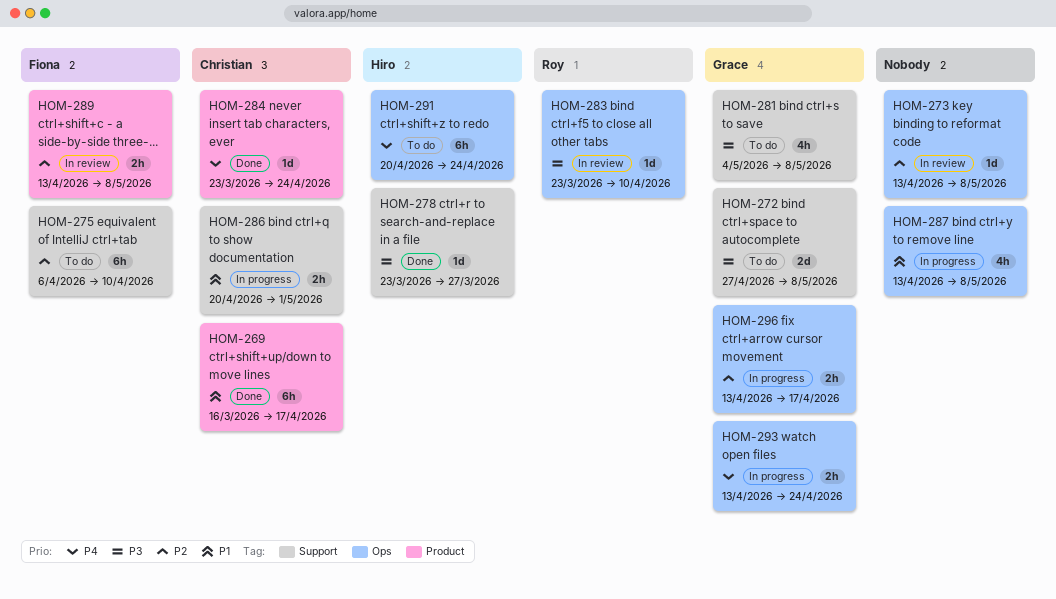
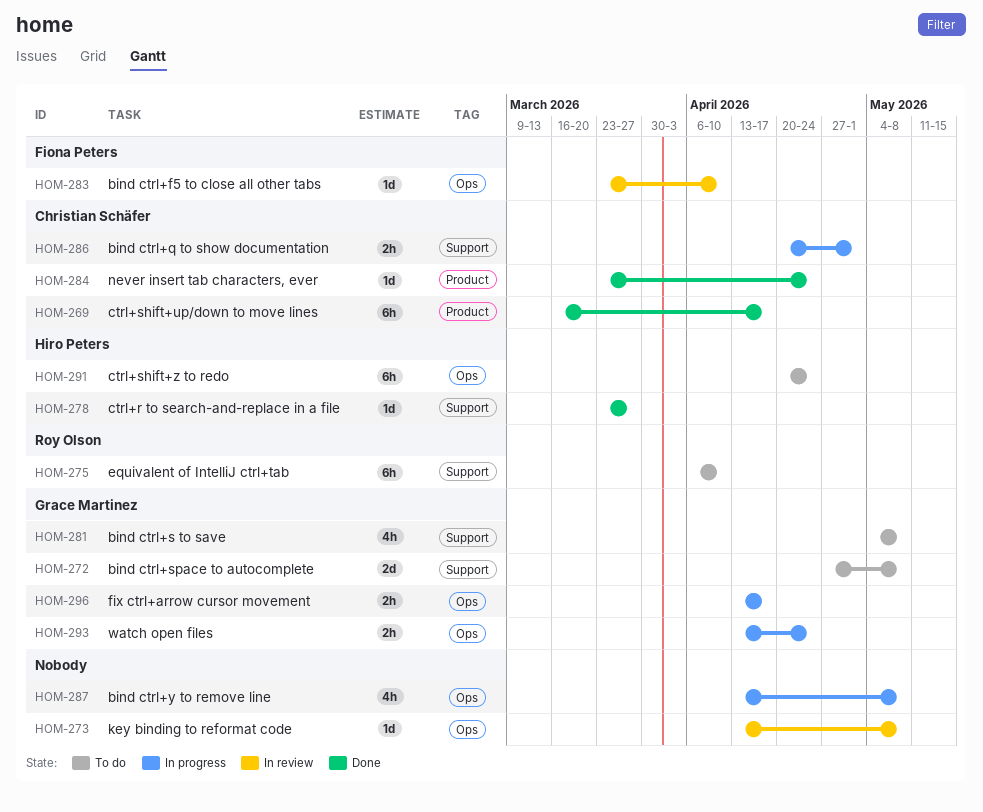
HOM-275, owner: Fiona Peters -> Roy Olson
HOM-283, owner: Roy Olson -> Fiona Peters
HOM-289: present -> none

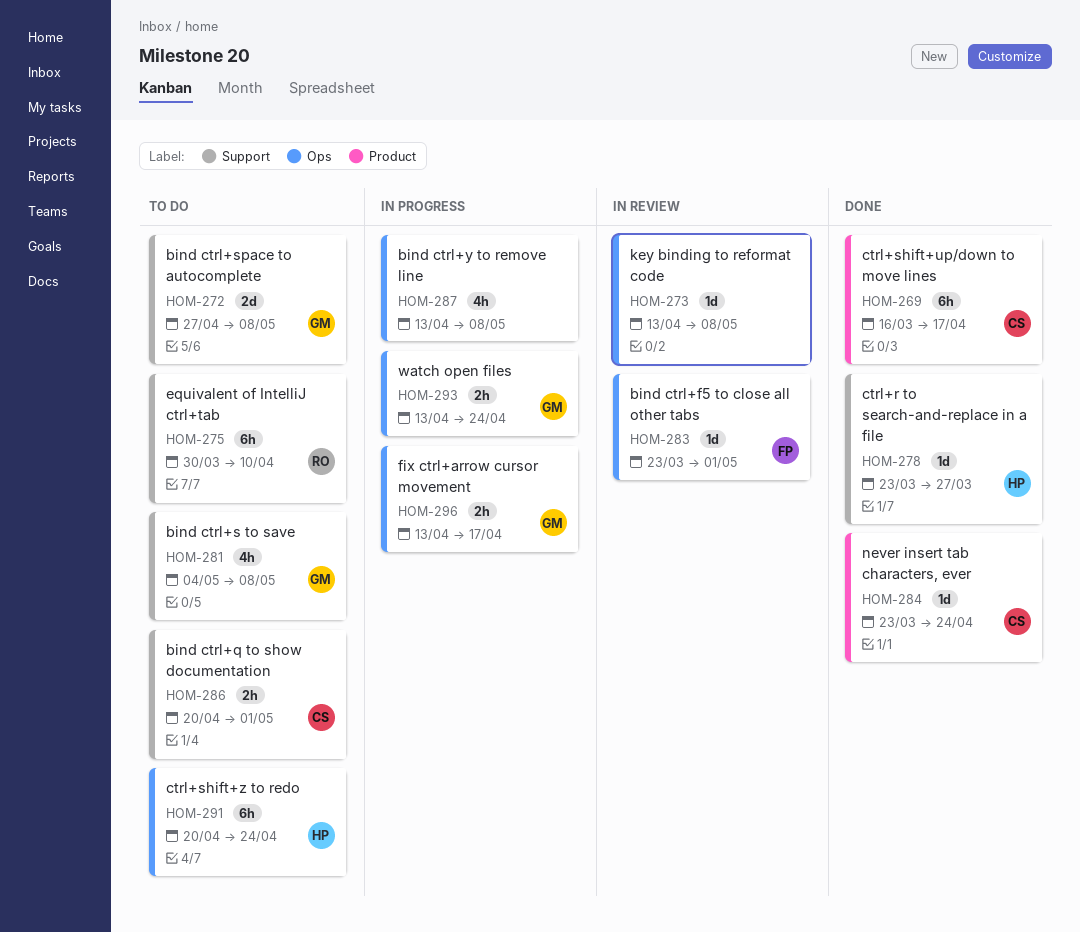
HOM-275, start: Apr 6 -> Mar 30
HOM-283, due: Apr 10 -> May 1
HOM-286, status: In progress -> To do

